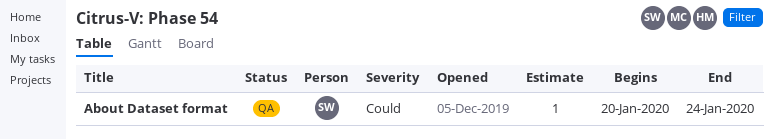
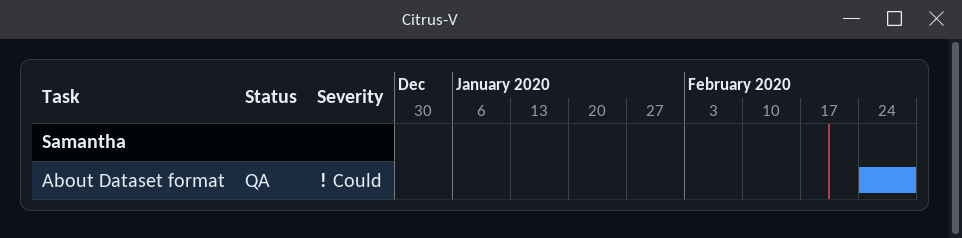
About Dataset format, start: Jan 20 -> Feb 24
About Dataset format, due: Jan 24 -> Feb 28

